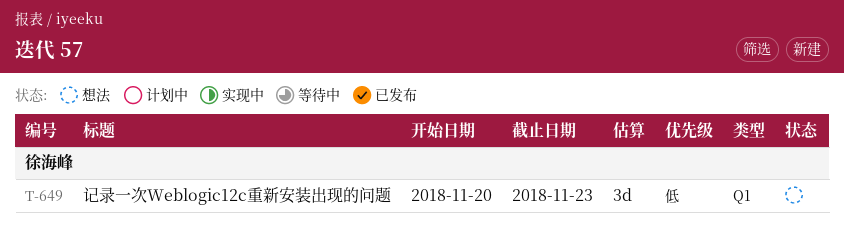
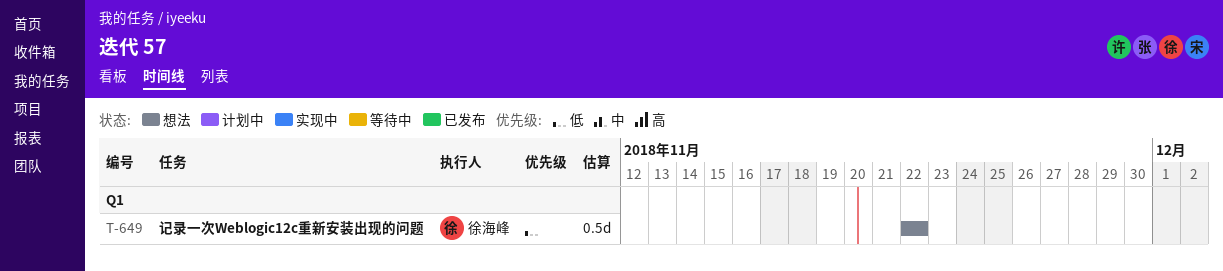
T-649, estimate: 3d -> 0.5d
T-649, start: Nov 20 -> Nov 22
T-649, due: Nov 23 -> Nov 22

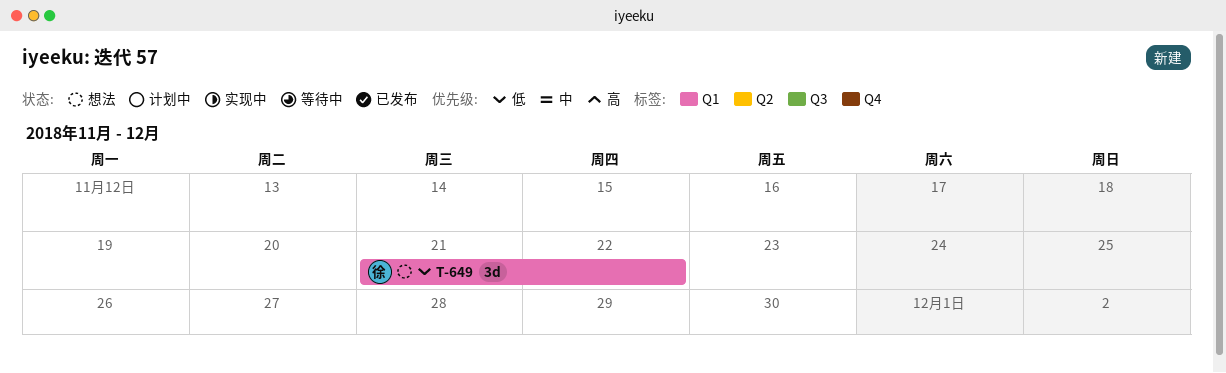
T-649, estimate: 0.5d -> 3d
T-649, start: Nov 22 -> Nov 21

